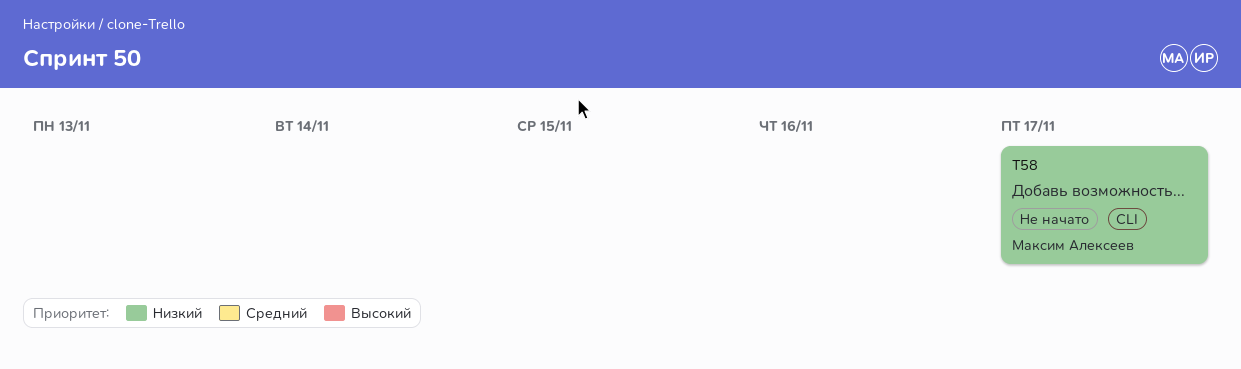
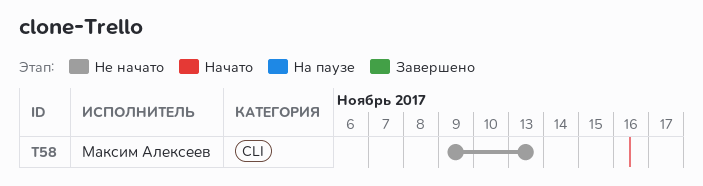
T58, due: Nov 17 -> Nov 13

